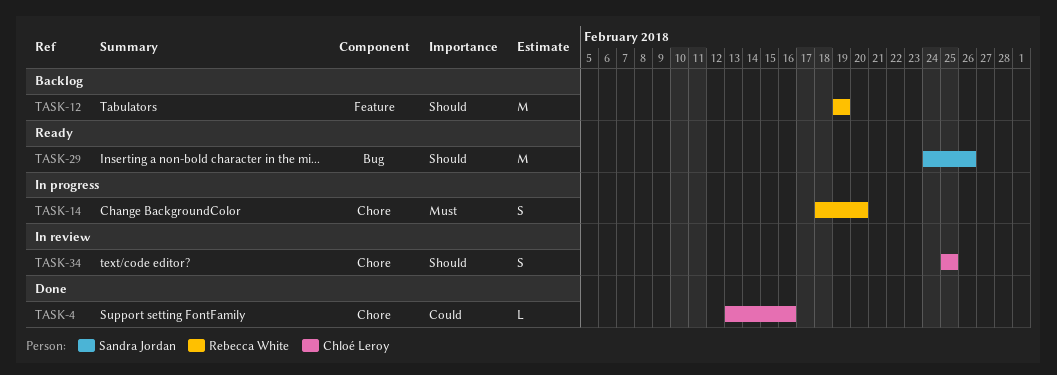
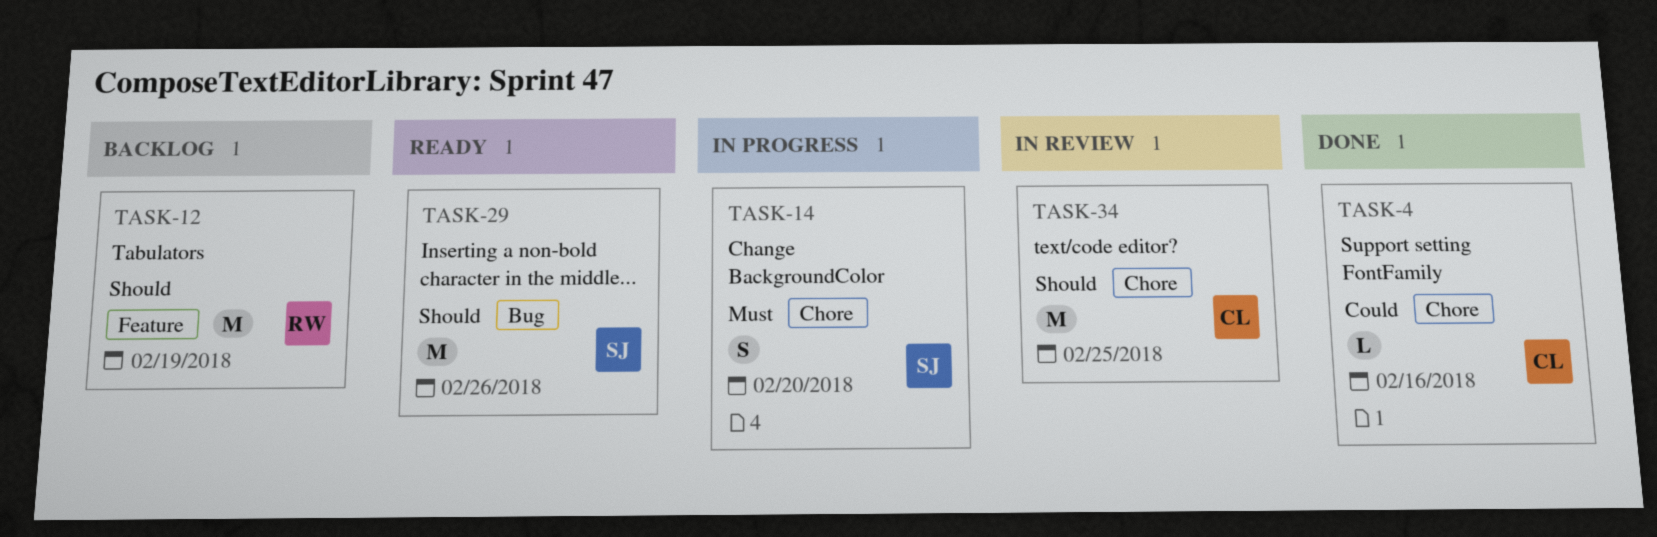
TASK-14, owner: Rebecca White -> Sandra Jordan
TASK-34, estimate: S -> M

